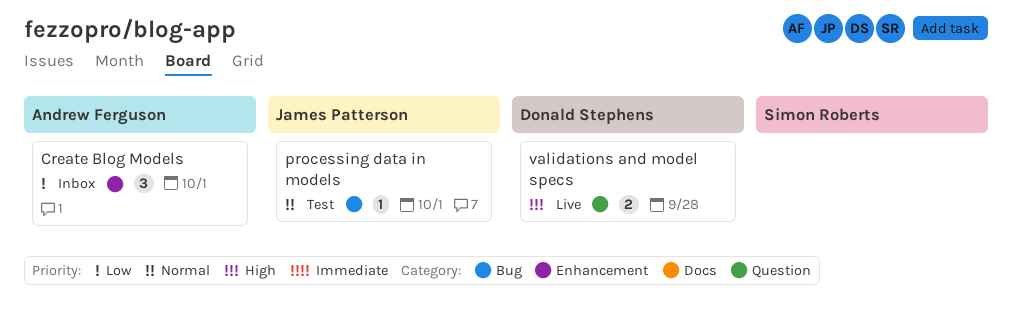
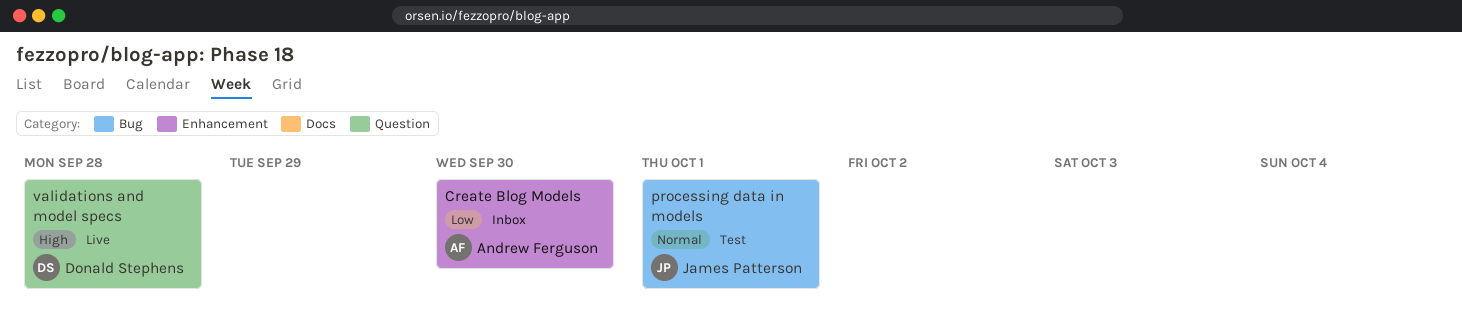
Create Blog Models, due: Oct 1 -> Sep 30

